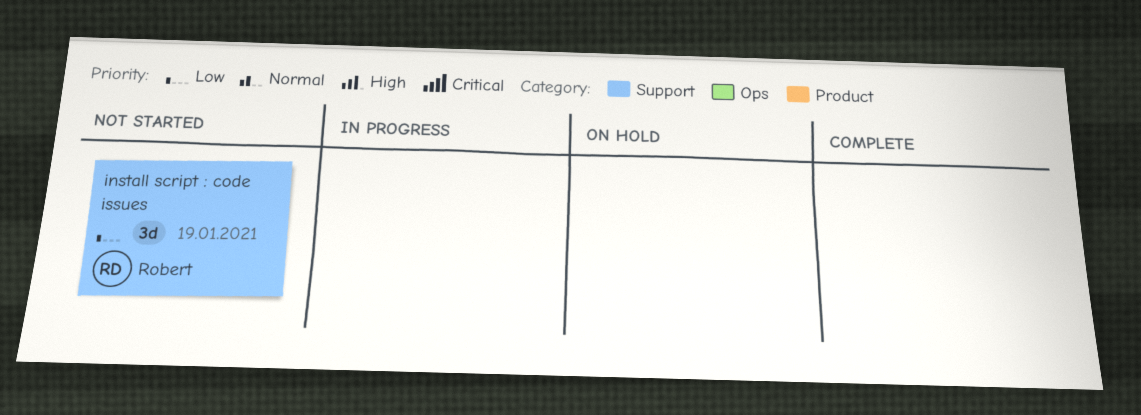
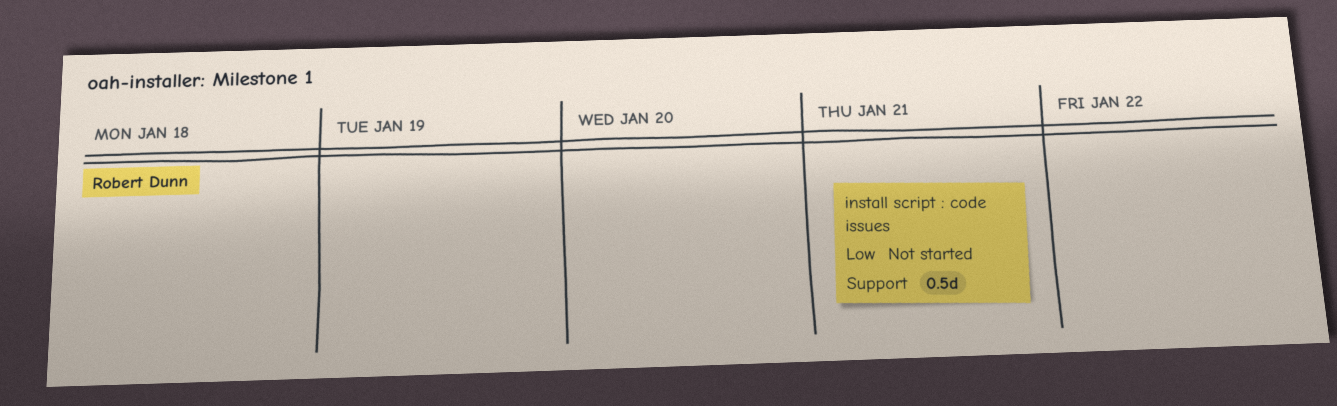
install script : code issues, estimate: 3d -> 0.5d
install script : code issues, due: Jan 19 -> Jan 21

